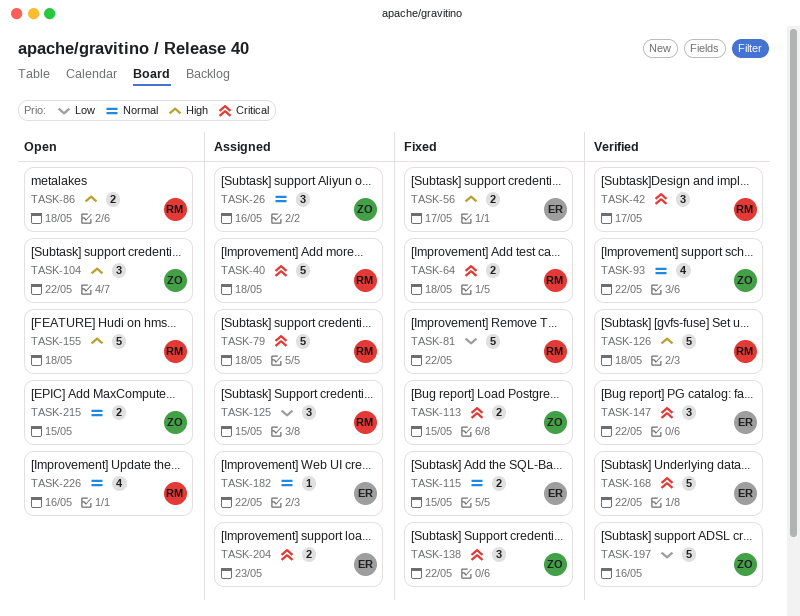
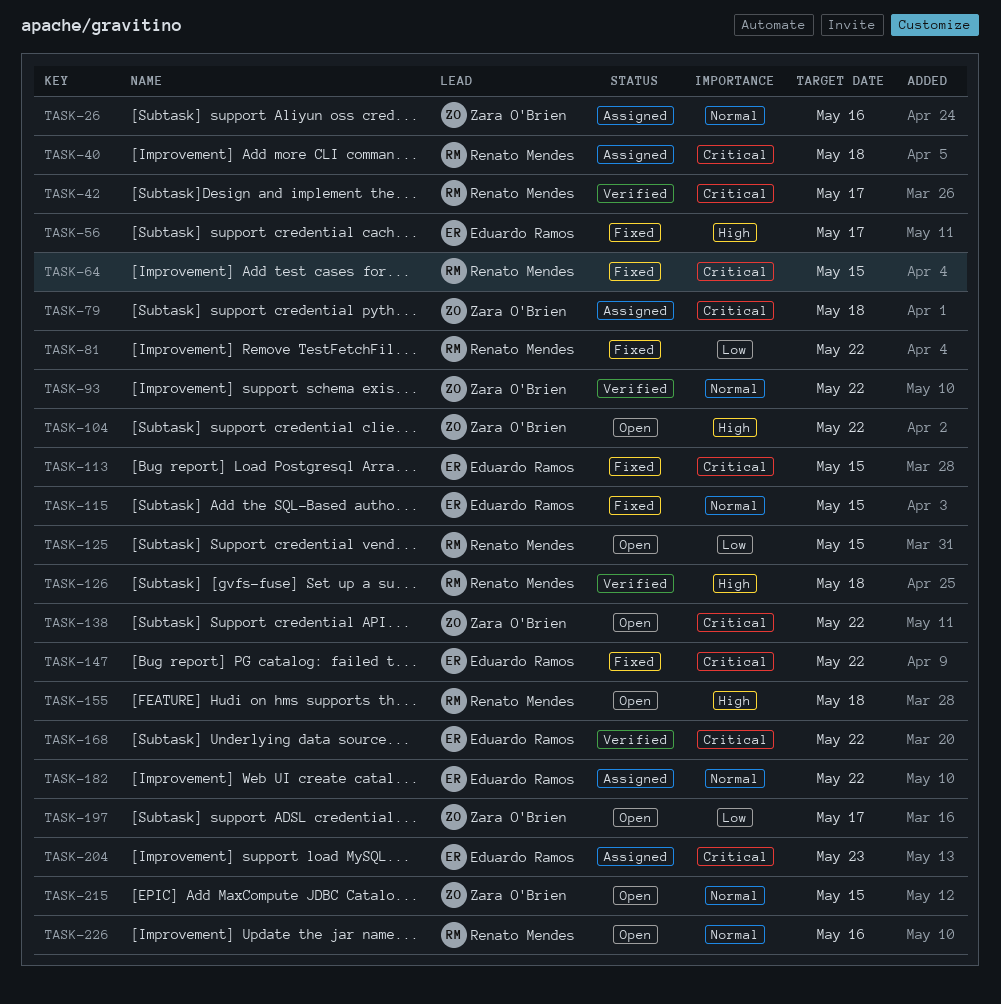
TASK-64, due: May 18 -> May 15
TASK-79, owner: Renato Mendes -> Zara O'Brien
TASK-86: present -> none
TASK-113, owner: Zara O'Brien -> Eduardo Ramos
TASK-125, status: Assigned -> Open
TASK-138, status: Fixed -> Open
TASK-147, status: Verified -> Fixed
TASK-197, status: Verified -> Open
TASK-197, due: May 16 -> May 17

